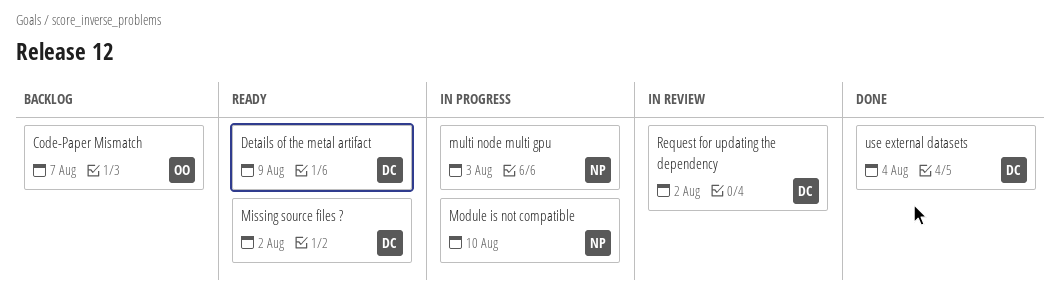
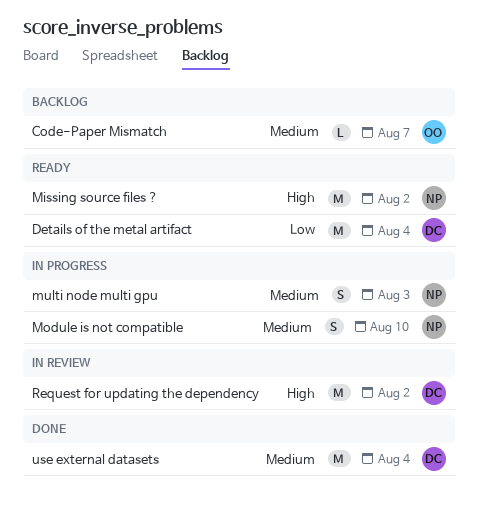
Details of the metal artifact, due: Aug 9 -> Aug 4
Missing source files ?, owner: DC -> NP

